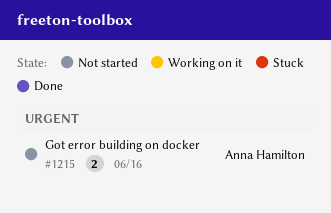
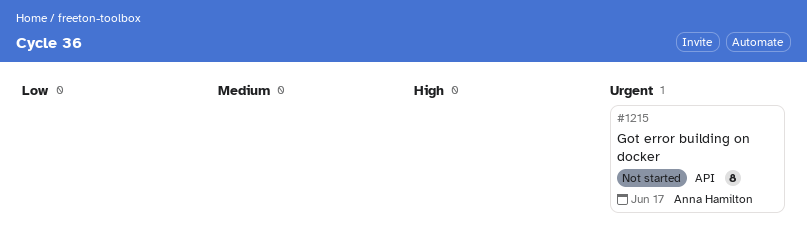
#1215, estimate: 2 -> 8
#1215, due: Jun 16 -> Jun 17

